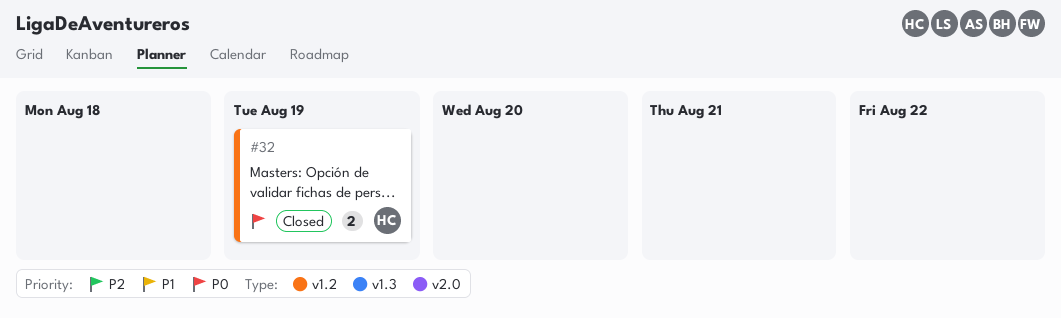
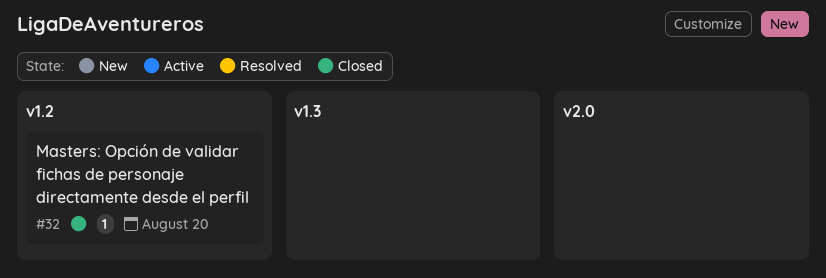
#32, estimate: 2 -> 1
#32, due: Aug 19 -> Aug 20

